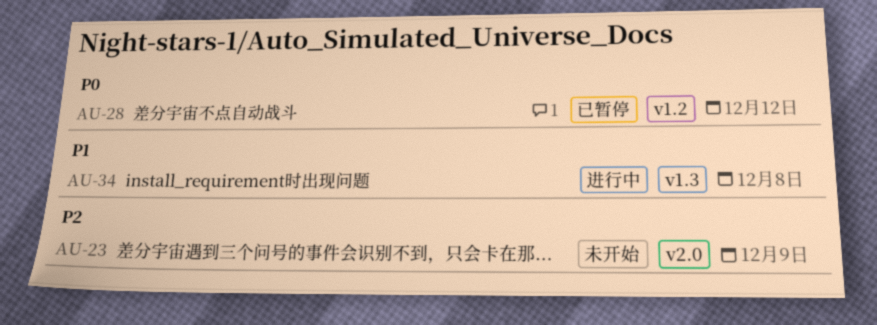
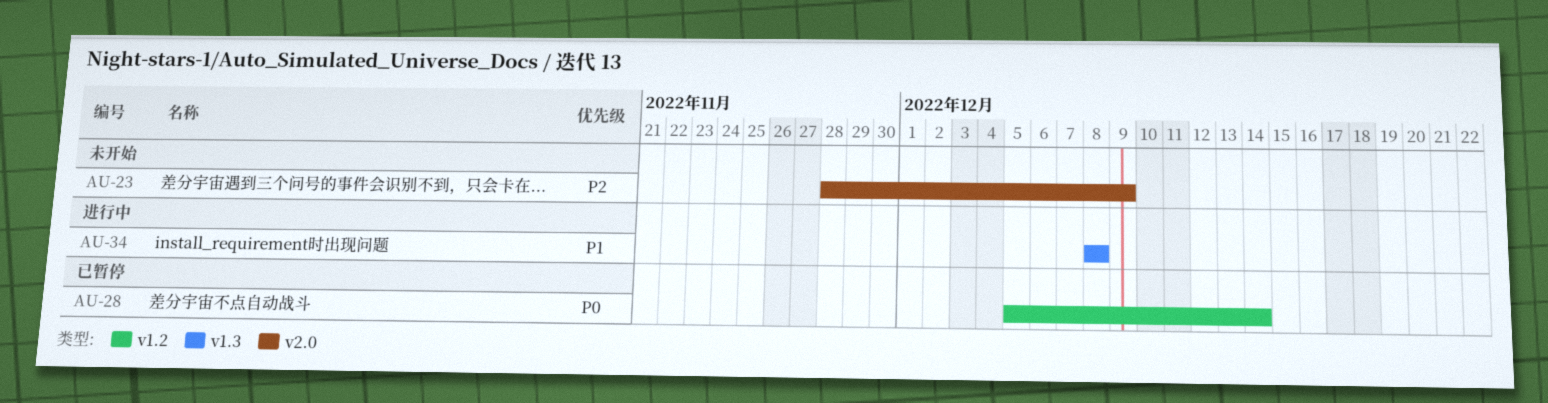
AU-28, due: Dec 12 -> Dec 14

